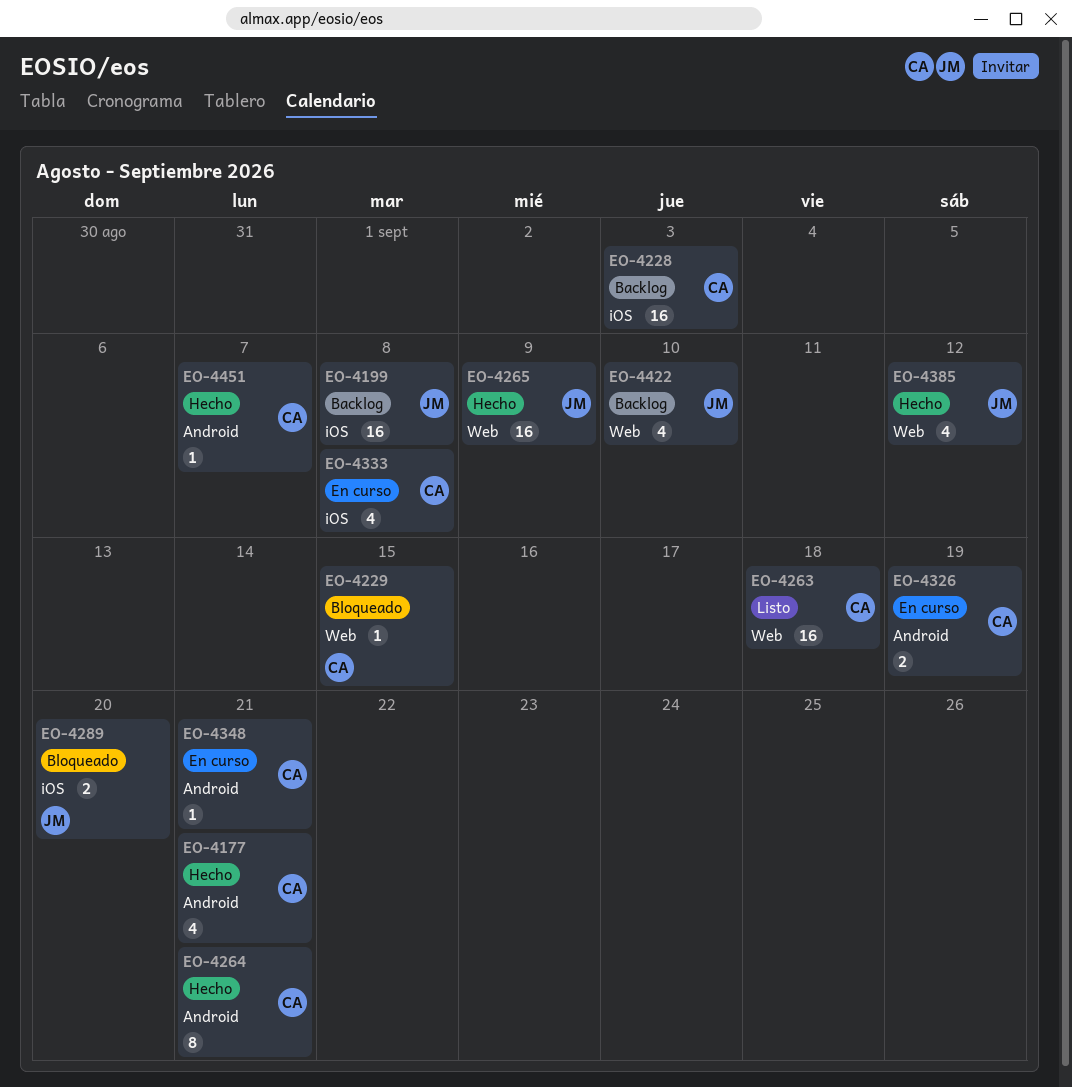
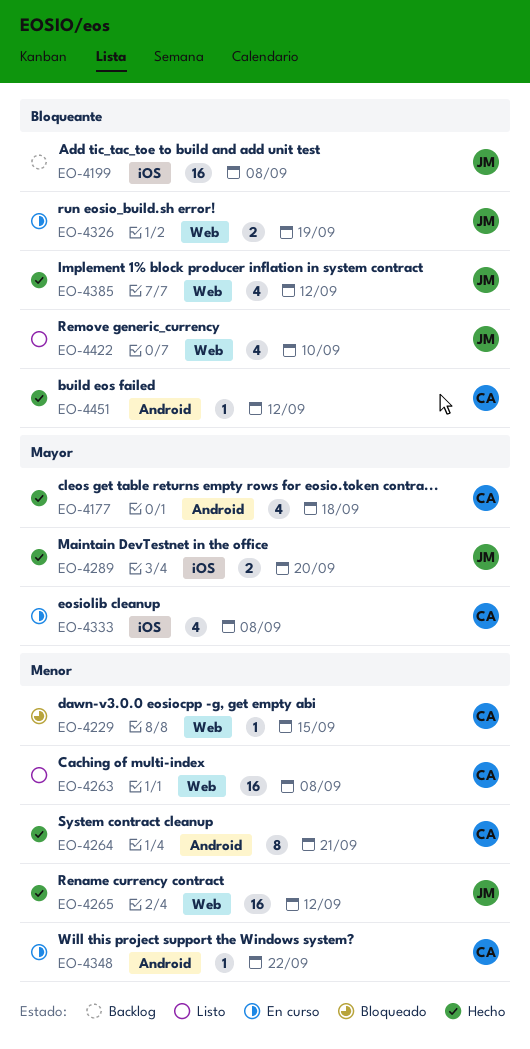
EO-4177, due: Sep 21 -> Sep 18
EO-4228: present -> none
EO-4263, due: Sep 18 -> Sep 8
EO-4265, due: Sep 9 -> Sep 12
EO-4289, status: Bloqueado -> Hecho
EO-4326, owner: CA -> JM
EO-4326, label: Android -> Web
EO-4348, due: Sep 21 -> Sep 22
EO-4422, status: Backlog -> Listo
EO-4451, due: Sep 7 -> Sep 12

